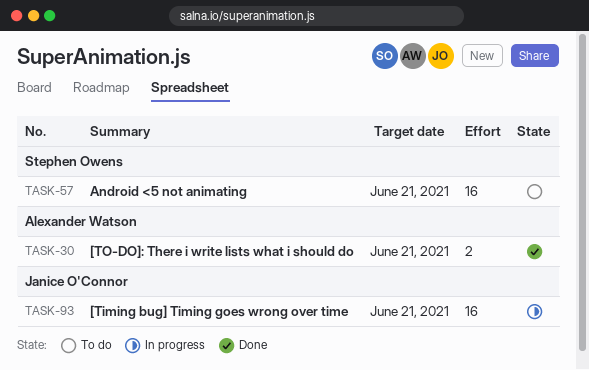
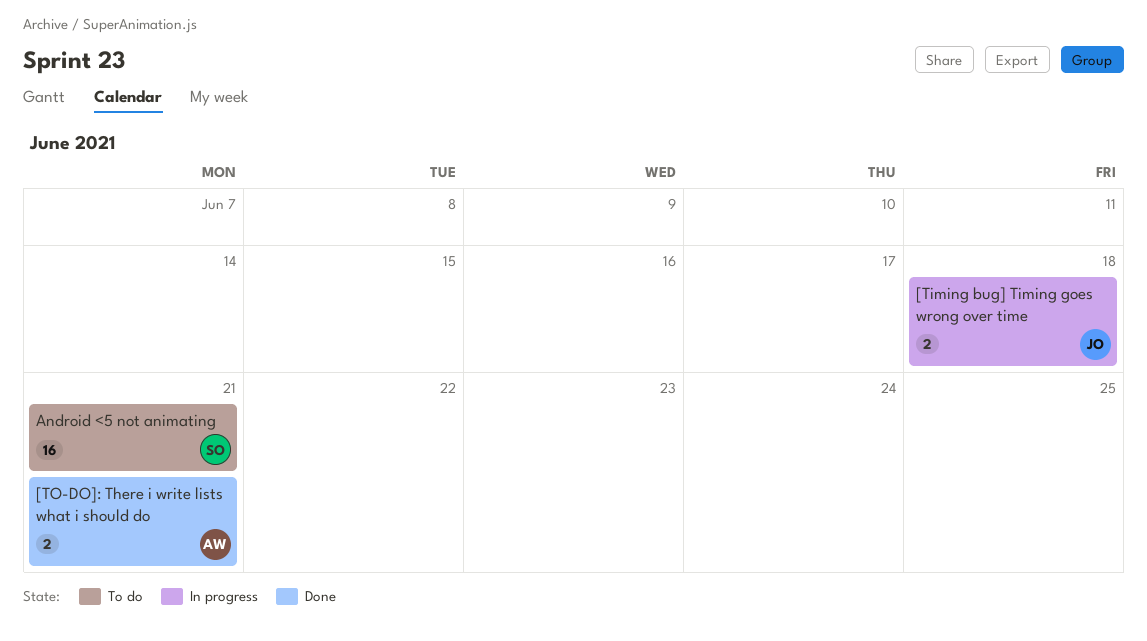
[Timing bug] Timing goes wrong over time, estimate: 16 -> 2
[Timing bug] Timing goes wrong over time, due: Jun 21 -> Jun 18

